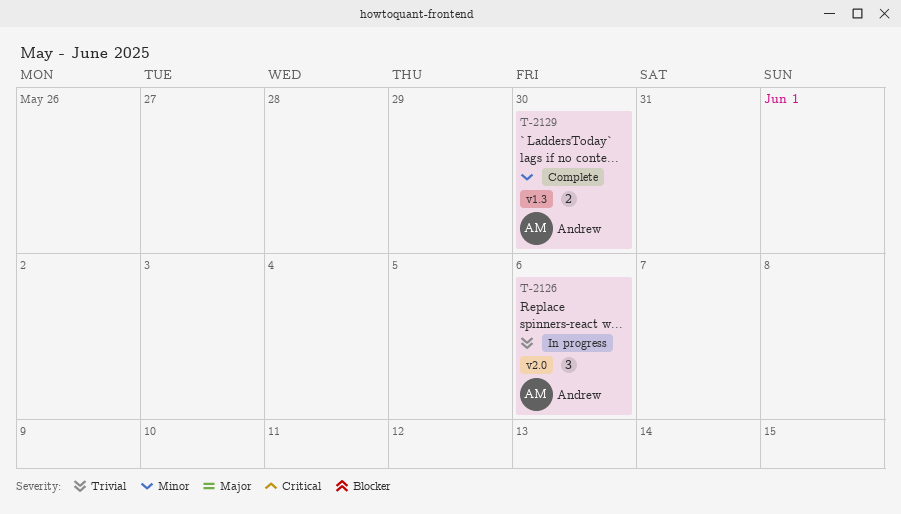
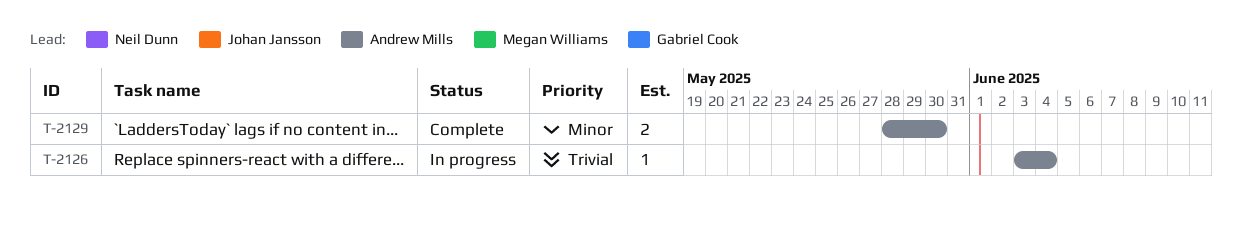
T-2126, estimate: 3 -> 1
T-2126, due: Jun 6 -> Jun 4

